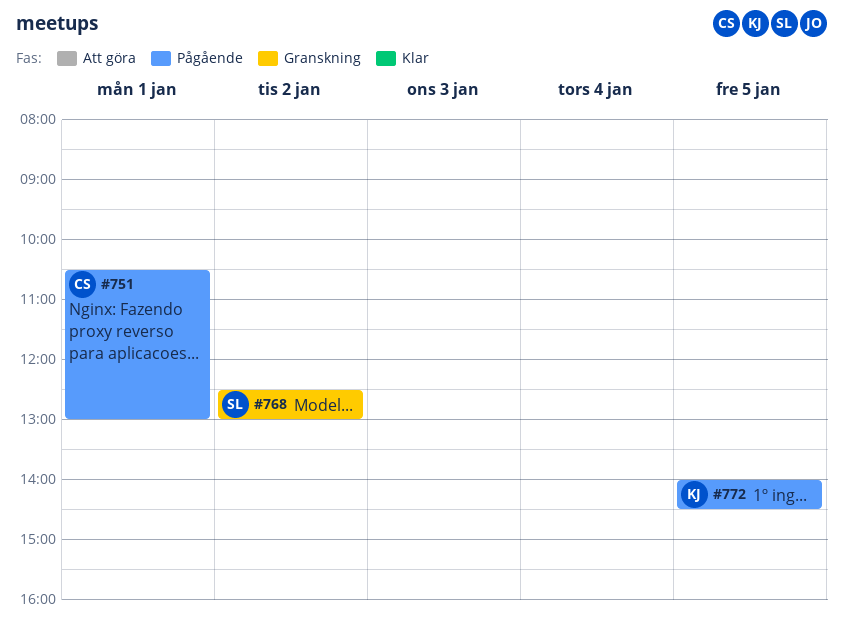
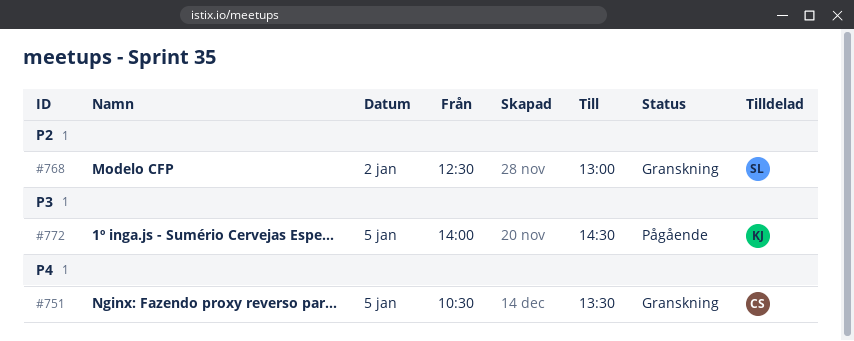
#751, status: Pågående -> Granskning
#751, day: Jan 1 -> Jan 5
#751, ends: 13:00 -> 13:30

